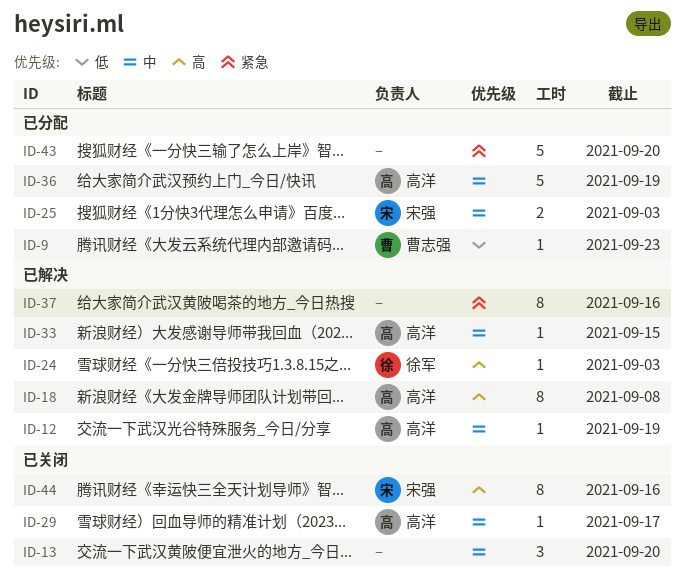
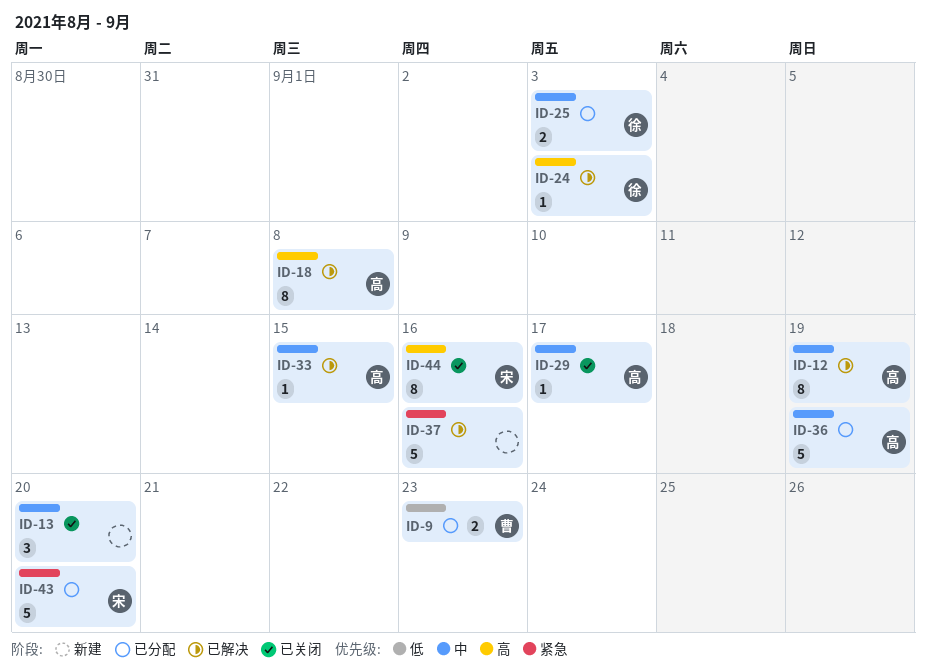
ID-9, estimate: 1 -> 2
ID-12, estimate: 1 -> 8
ID-25, owner: 宋强 -> 徐军
ID-37, estimate: 8 -> 5
ID-43, owner: none -> 宋强

